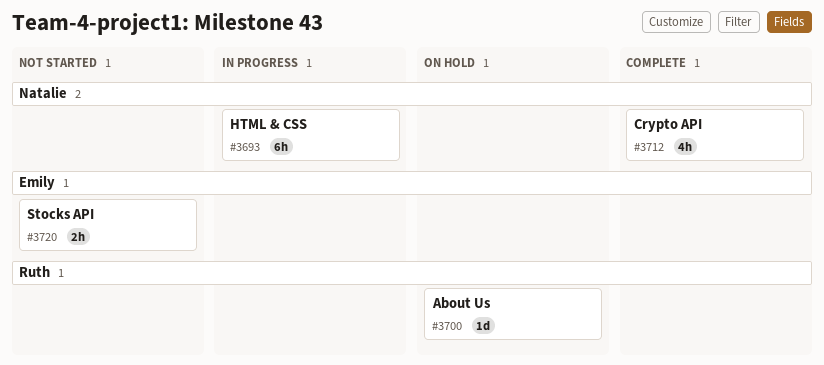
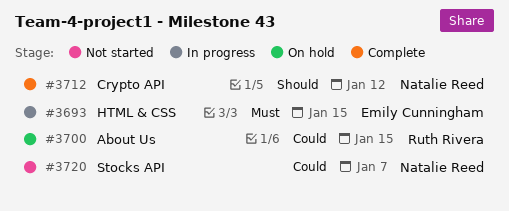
#3693, owner: Natalie Reed -> Emily Cunningham
#3720, owner: Emily Cunningham -> Natalie Reed

